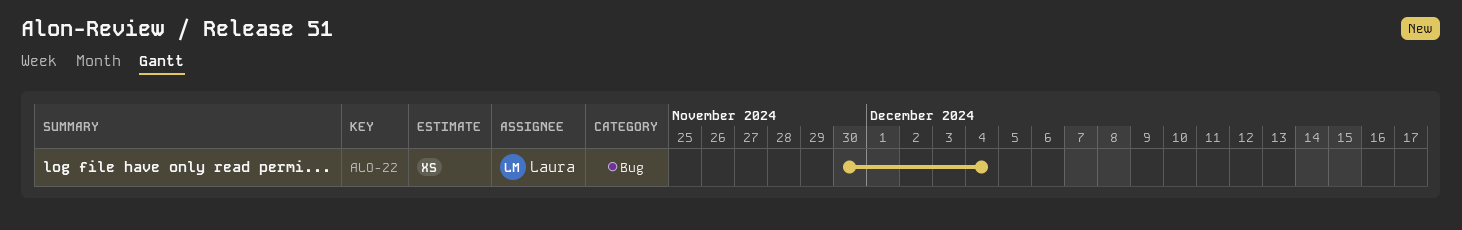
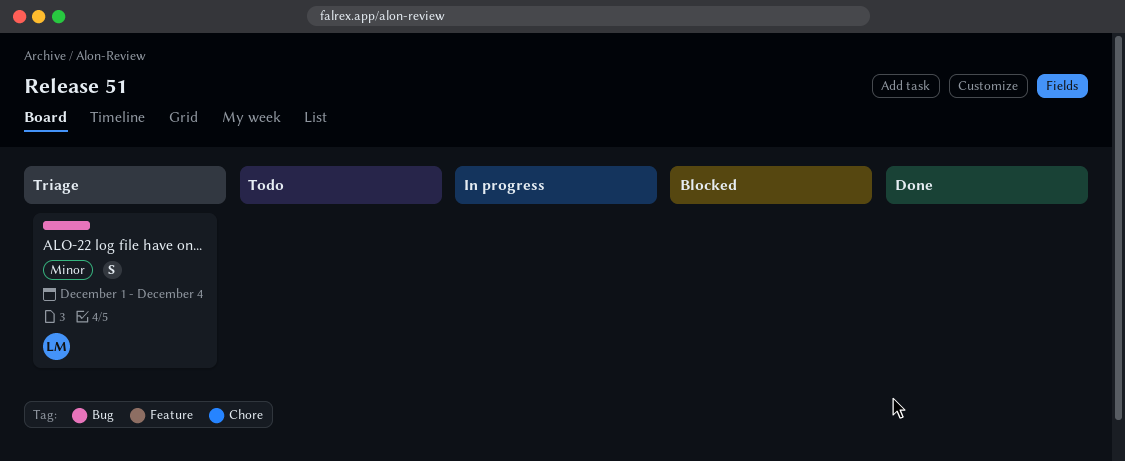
ALO-22, estimate: XS -> S
ALO-22, start: Nov 30 -> Dec 1

